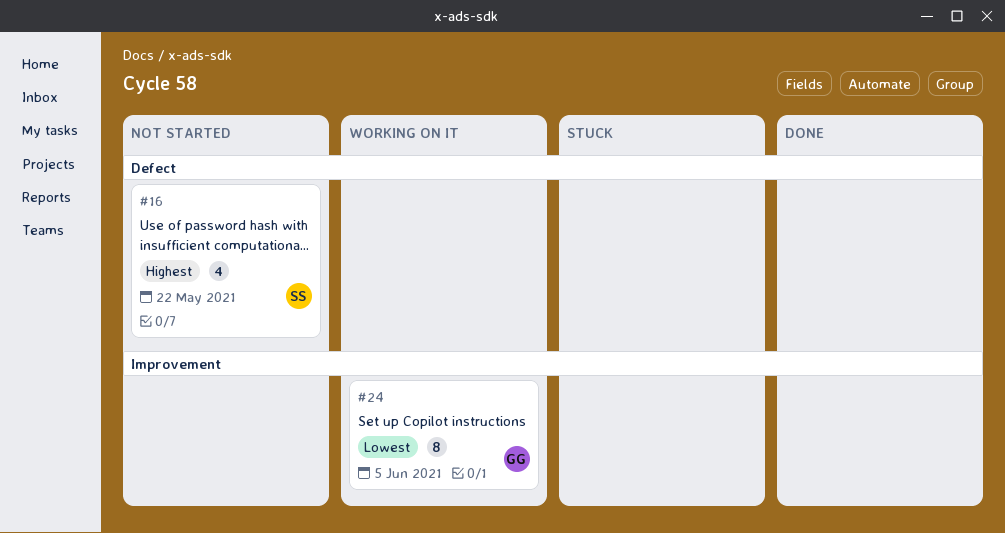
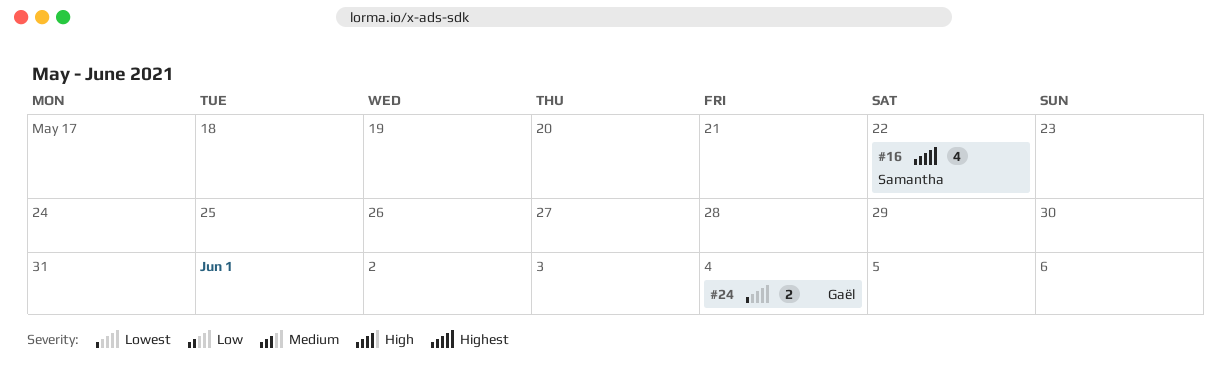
#24, estimate: 8 -> 2
#24, due: Jun 5 -> Jun 4

